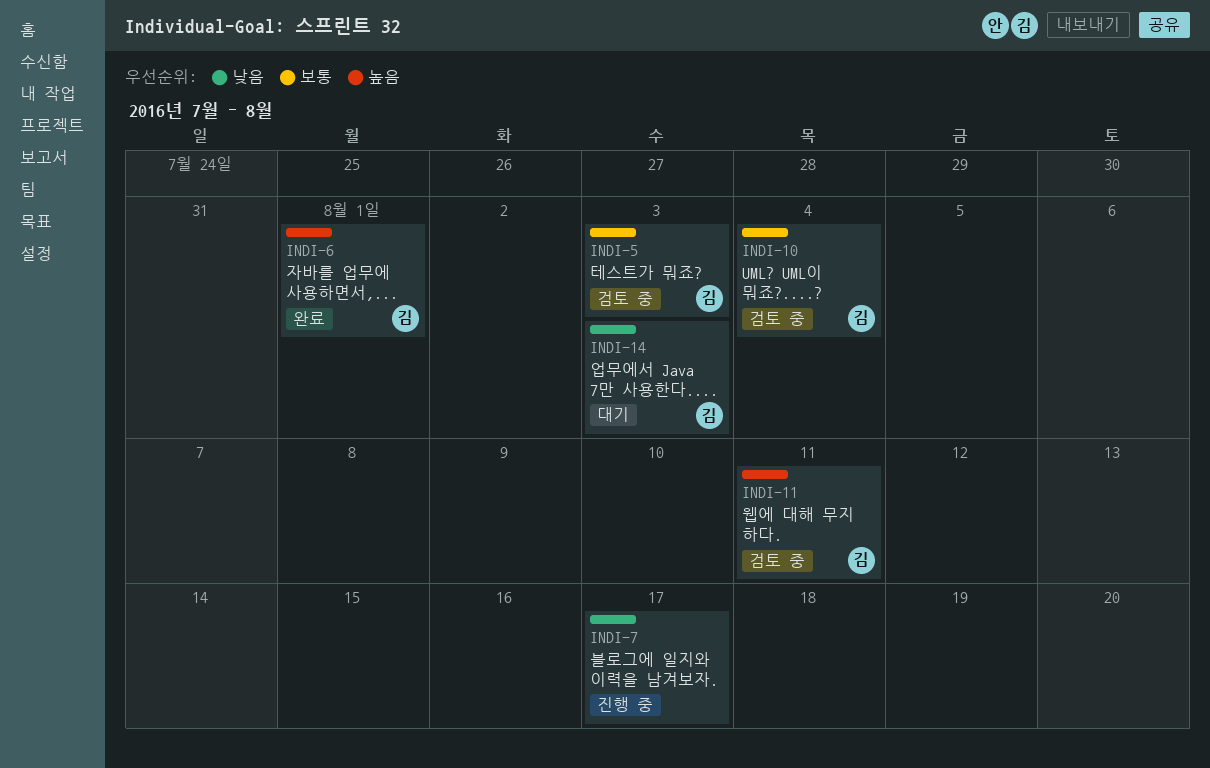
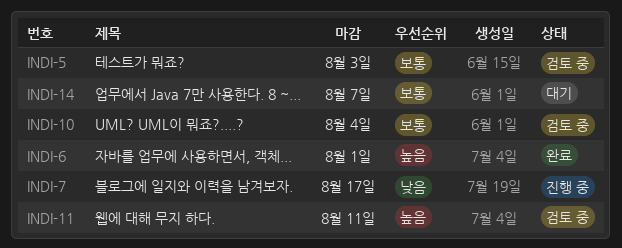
INDI-14, priority: 낮음 -> 보통
INDI-14, due: Aug 3 -> Aug 7

